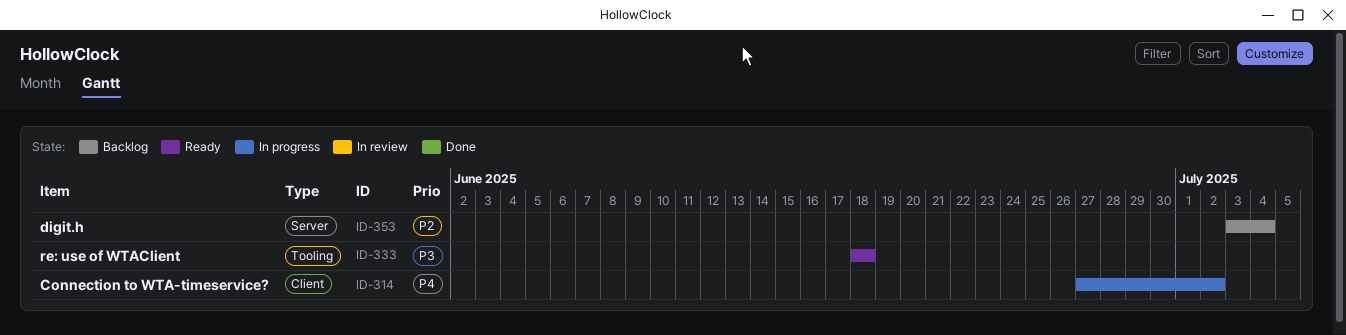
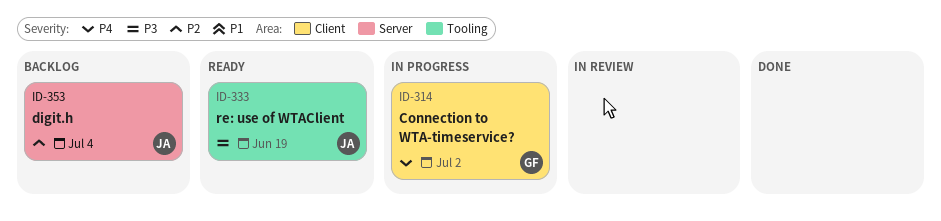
ID-333, due: Jun 18 -> Jun 19

